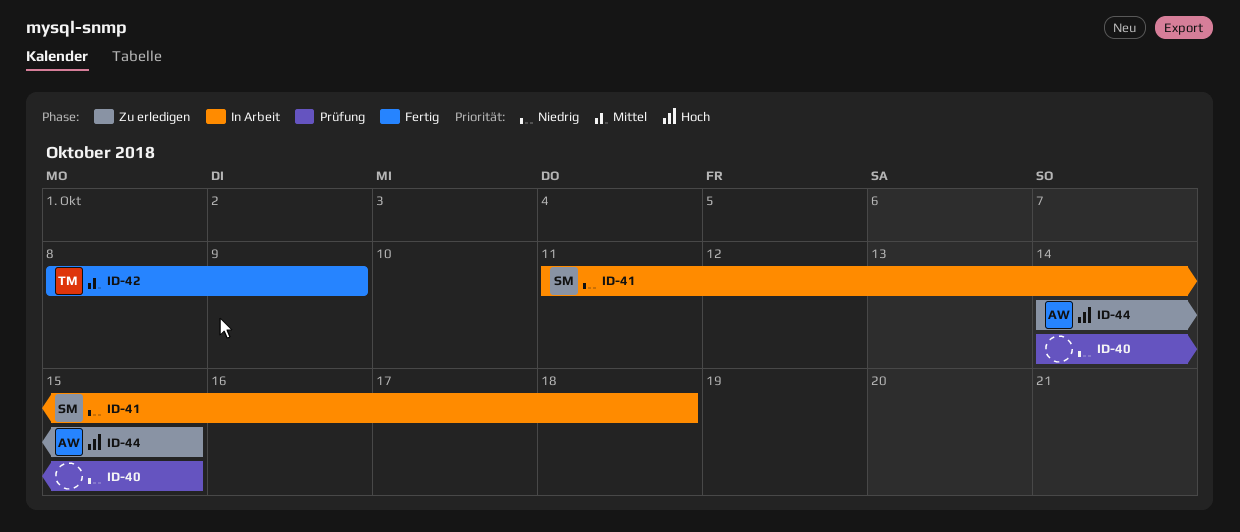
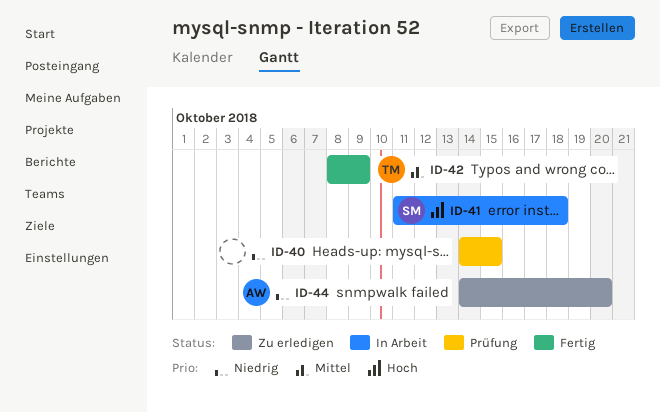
ID-41, priority: Niedrig -> Hoch
ID-44, priority: Hoch -> Niedrig
ID-44, due: Oct 15 -> Oct 20

